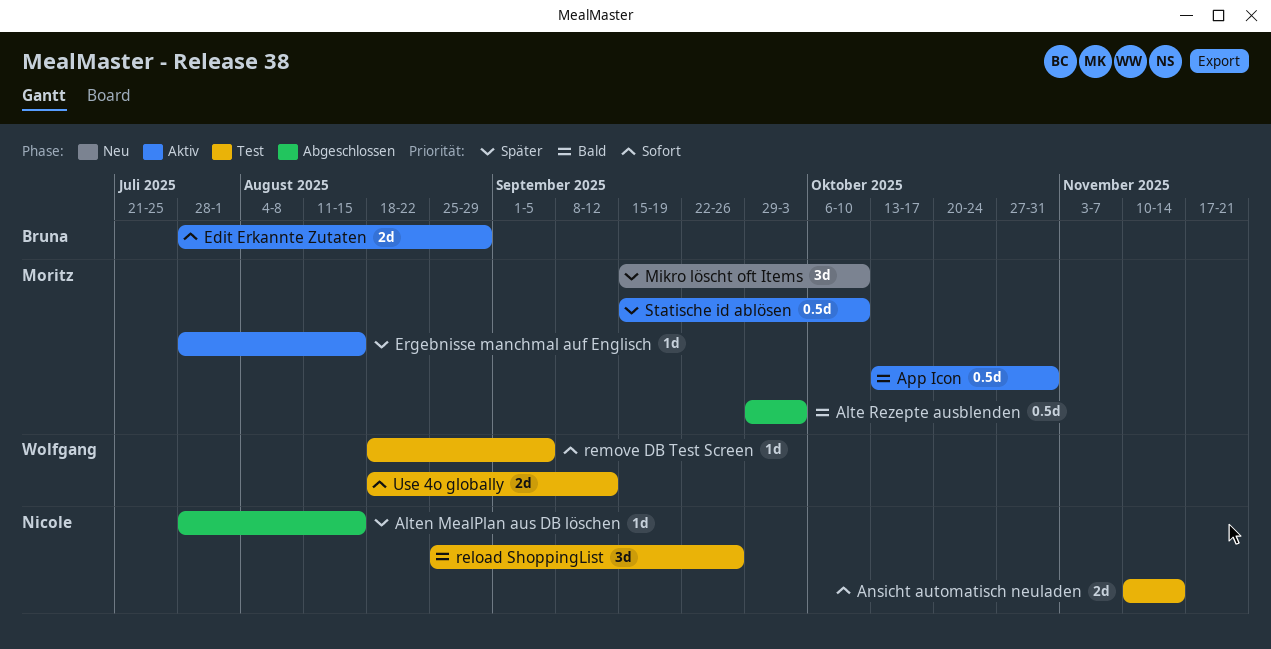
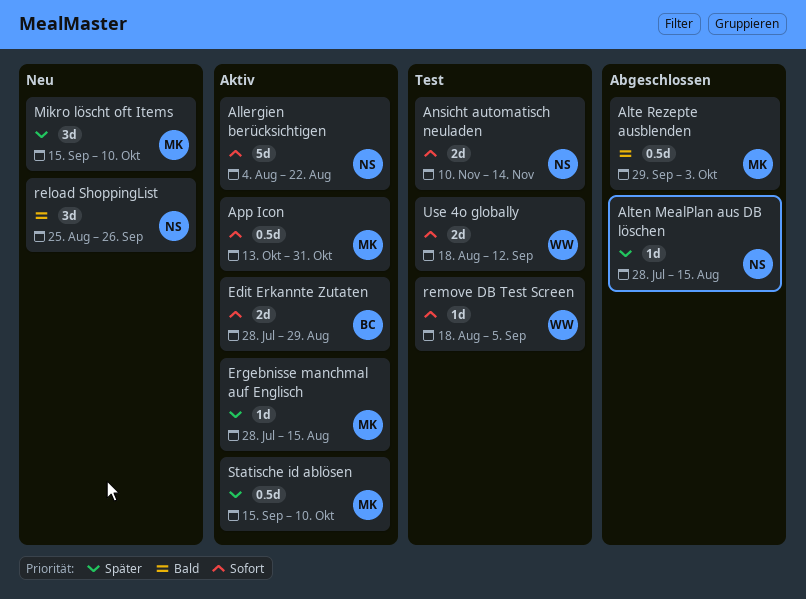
Allergien berücksichtigen: none -> present
App Icon, priority: Bald -> Sofort
reload ShoppingList, status: Test -> Neu

